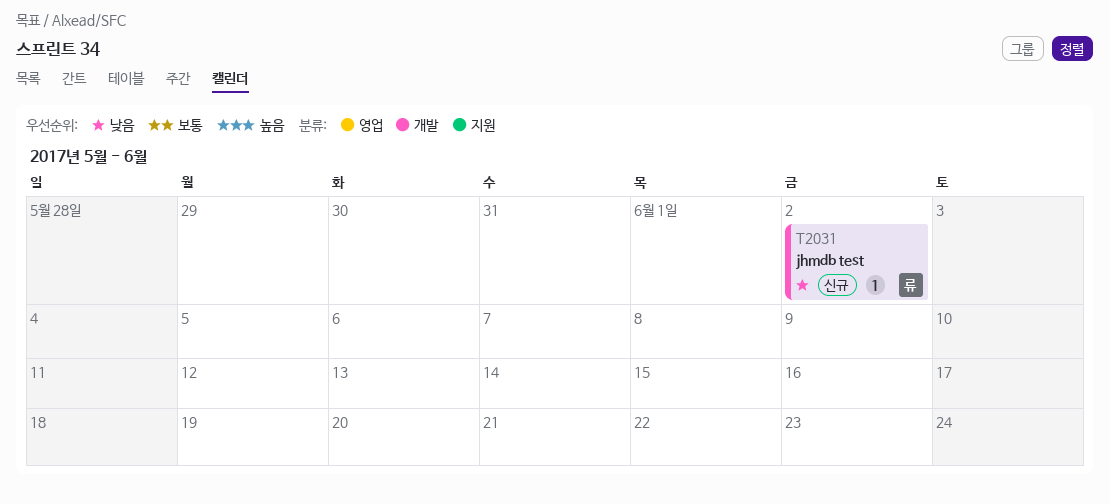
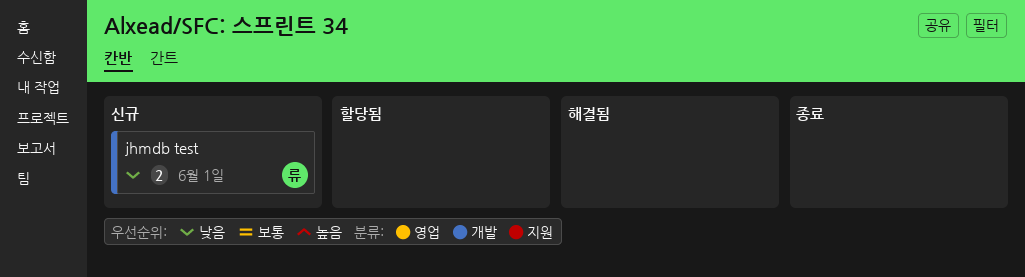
jhmdb test, estimate: 1 -> 2
jhmdb test, due: Jun 2 -> Jun 1

